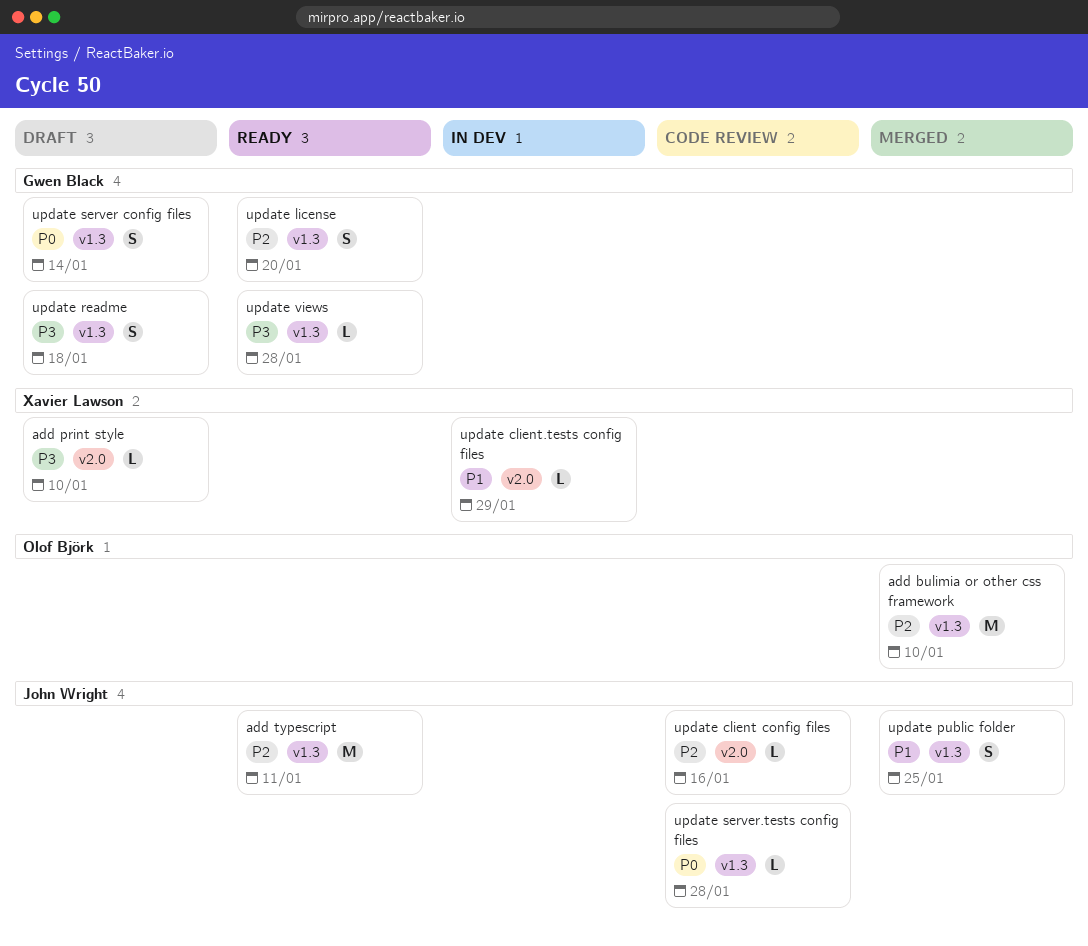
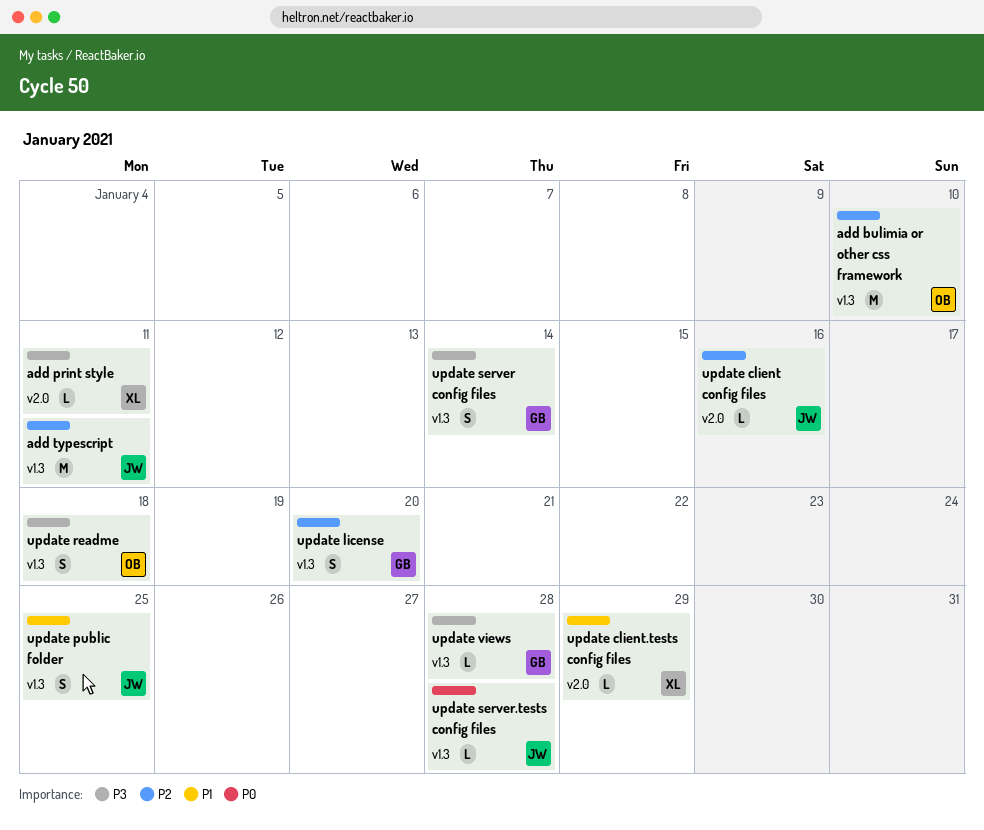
add print style, due: Jan 10 -> Jan 11
update readme, owner: Gwen Black -> Olof Björk
update server config files, priority: P0 -> P3

